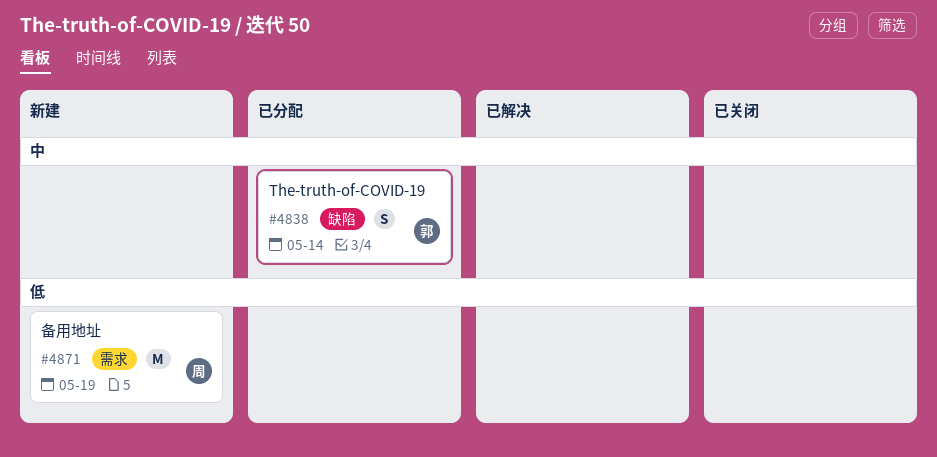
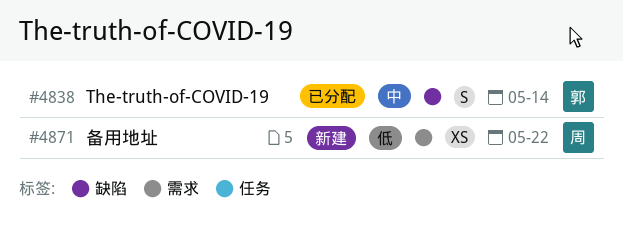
#4871, estimate: M -> XS
#4871, due: May 19 -> May 22

